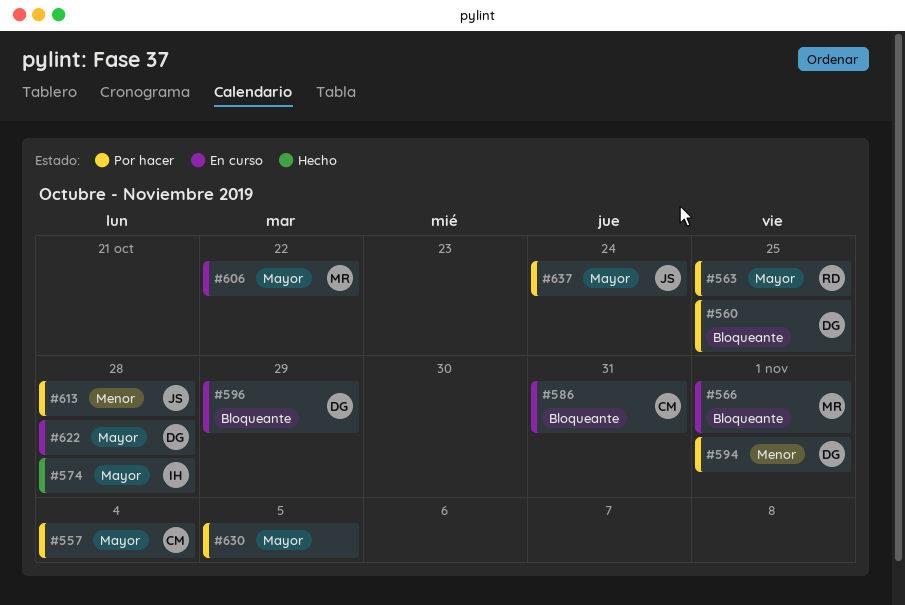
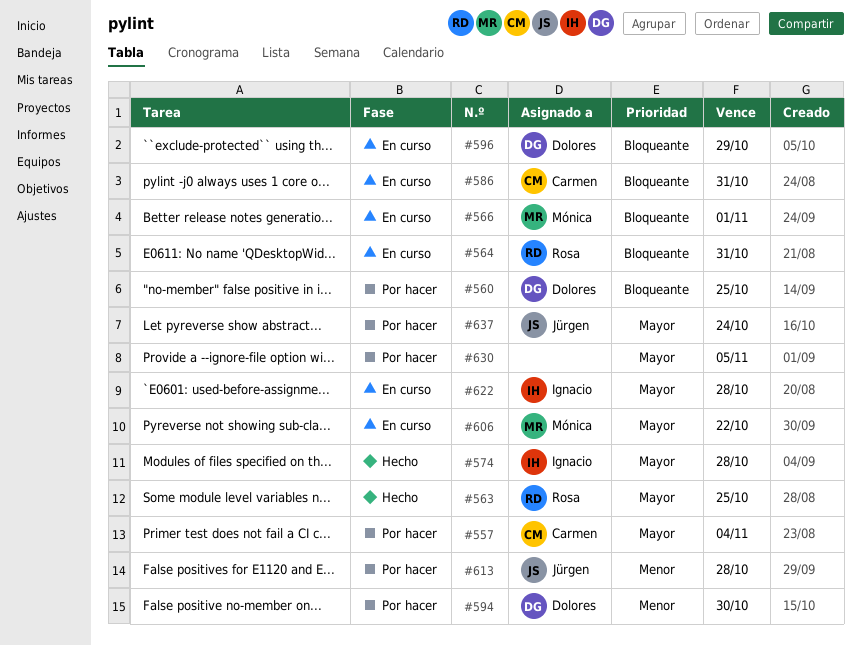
#563, status: Por hacer -> Hecho
#564: none -> present
#594, due: Nov 1 -> Oct 30
#622, owner: Dolores -> Ignacio

